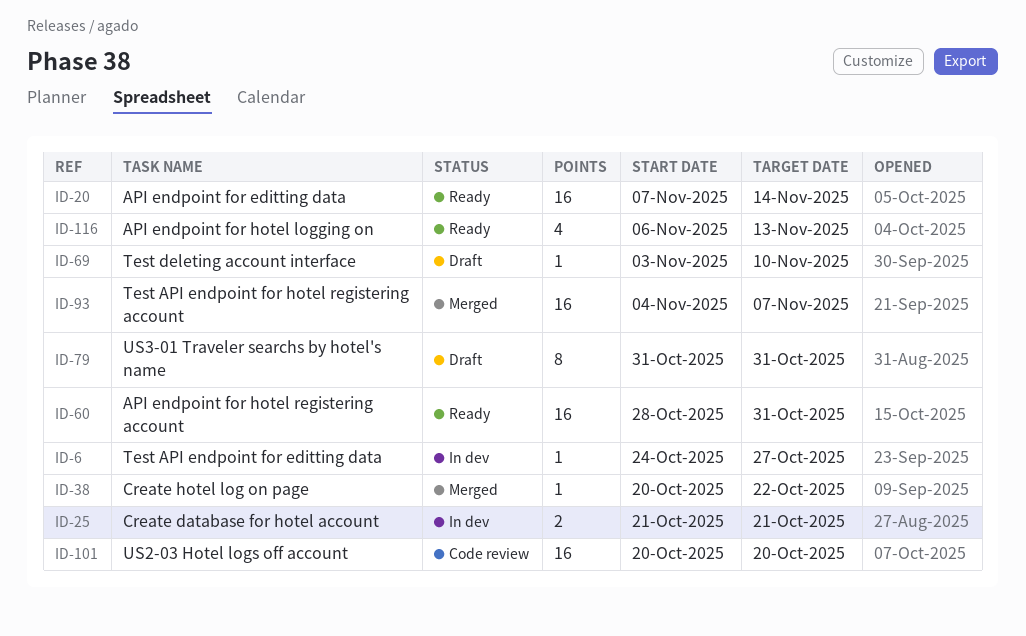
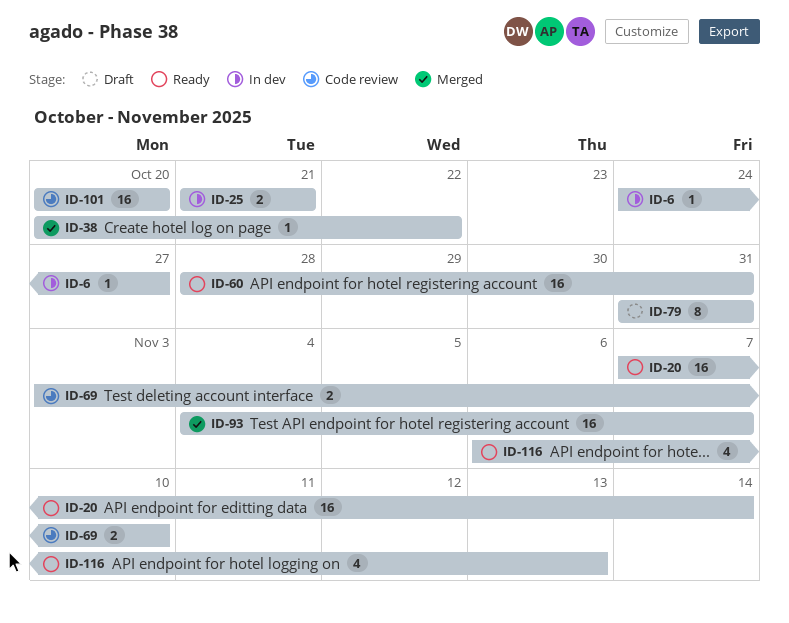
ID-69, status: Draft -> Code review
ID-69, estimate: 1 -> 2

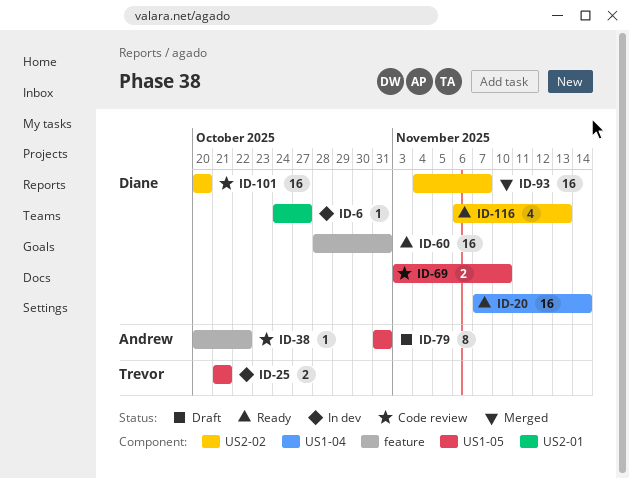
ID-38, status: Merged -> Code review

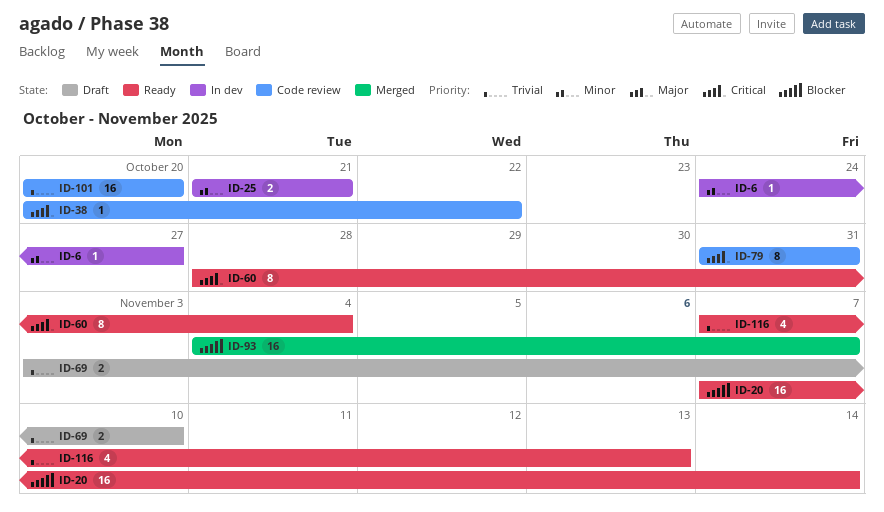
ID-60, estimate: 16 -> 8
ID-60, due: Oct 31 -> Nov 4
ID-69, status: Code review -> Draft
ID-79, status: Draft -> Code review
ID-116, start: Nov 6 -> Nov 7

